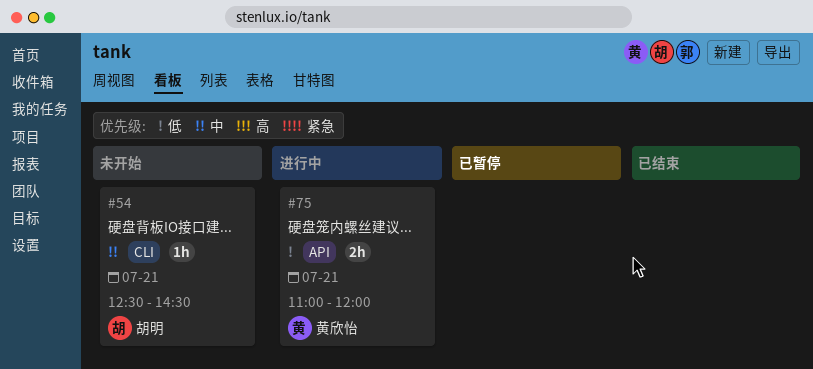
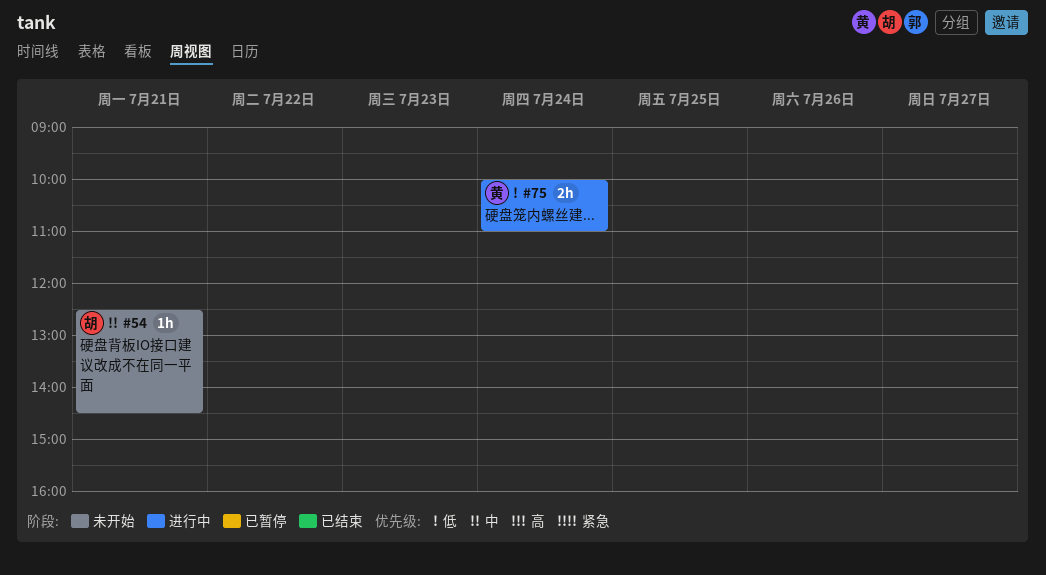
#75, day: Jul 21 -> Jul 24
#75, begins: 11:00 -> 10:00
#75, ends: 12:00 -> 11:00

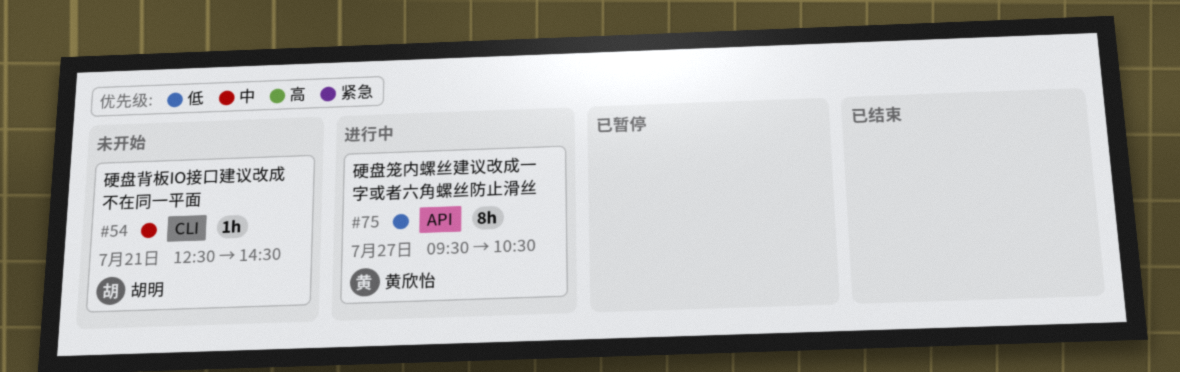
#75, estimate: 2h -> 8h
#75, day: Jul 24 -> Jul 27
#75, begins: 10:00 -> 09:30
#75, ends: 11:00 -> 10:30

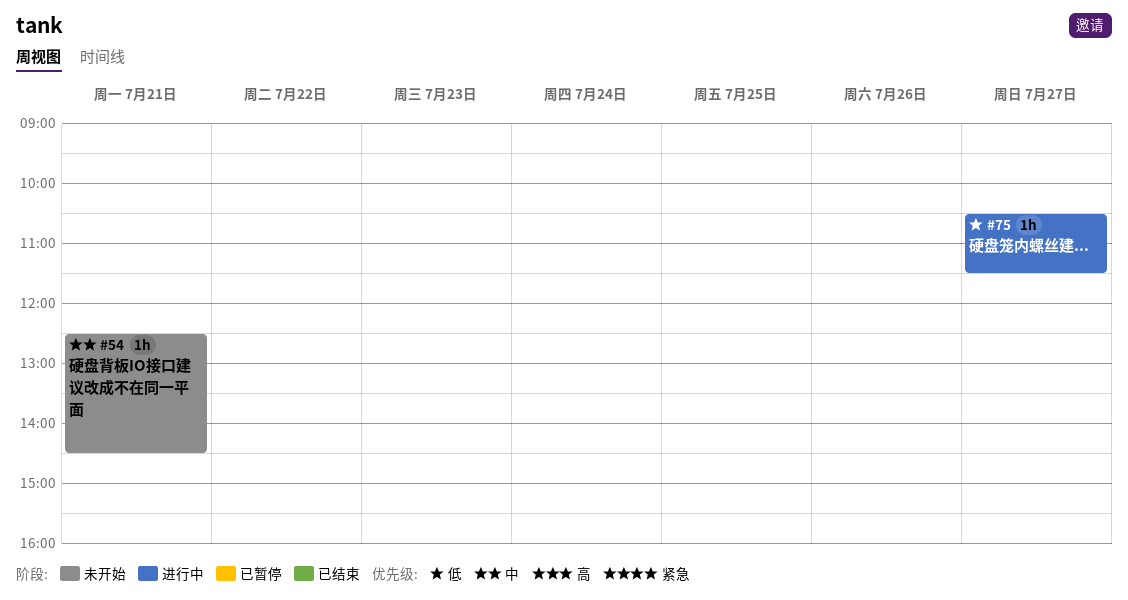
#75, estimate: 8h -> 1h
#75, begins: 09:30 -> 10:30
#75, ends: 10:30 -> 11:30

